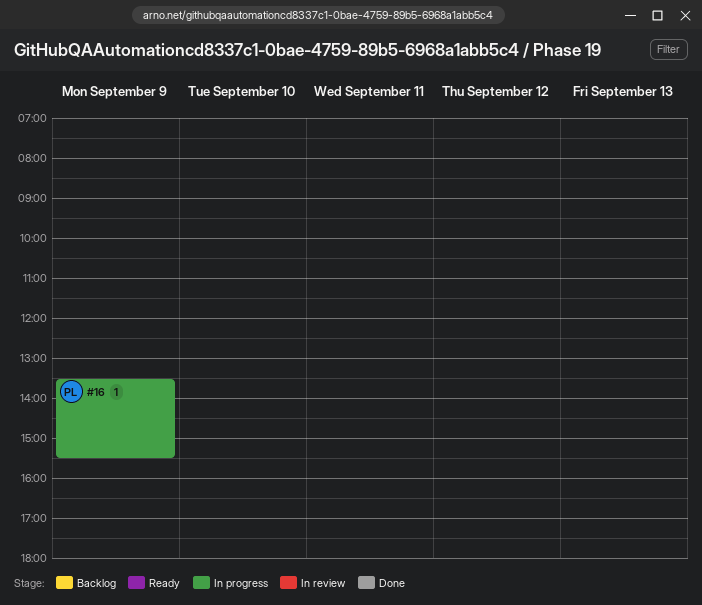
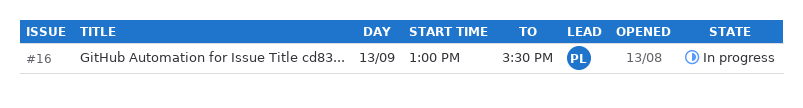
#16, day: Sep 9 -> Sep 13
#16, begins: 13:30 -> 13:00

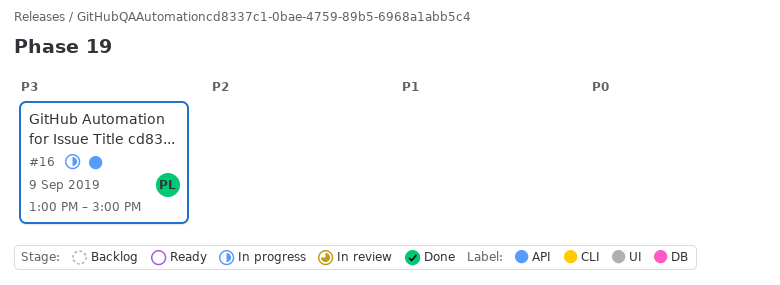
#16, day: Sep 13 -> Sep 9
#16, ends: 15:30 -> 15:00

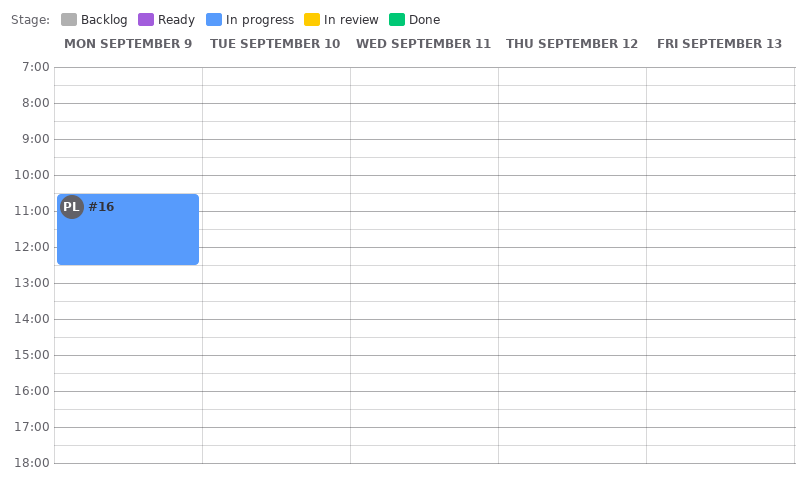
#16, begins: 13:00 -> 10:30
#16, ends: 15:00 -> 12:30

